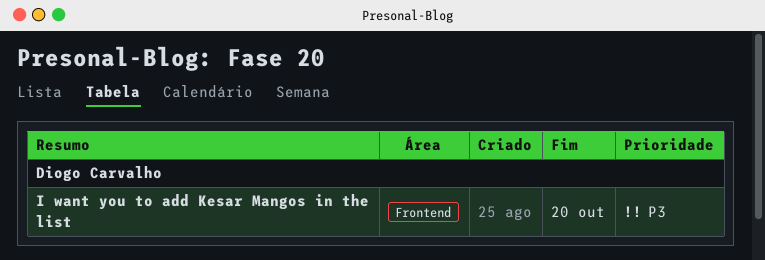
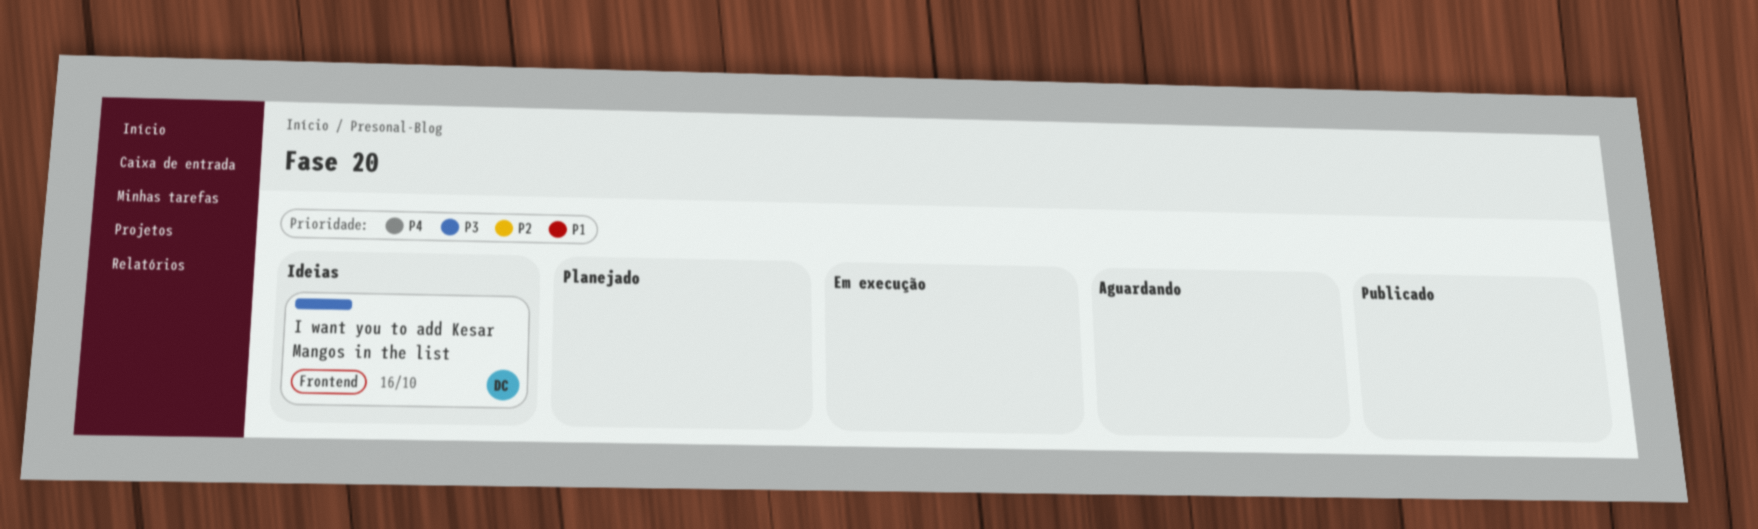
I want you to add Kesar Mangos in the list, due: Oct 20 -> Oct 16

